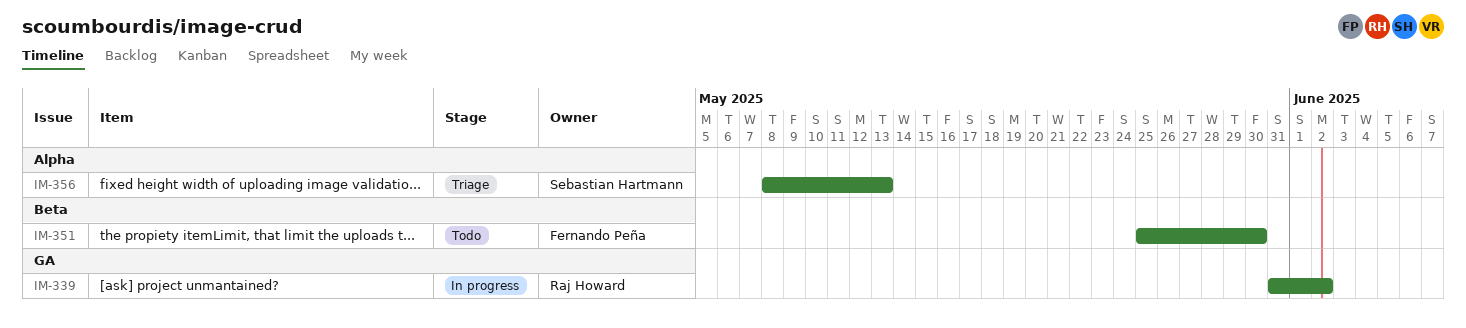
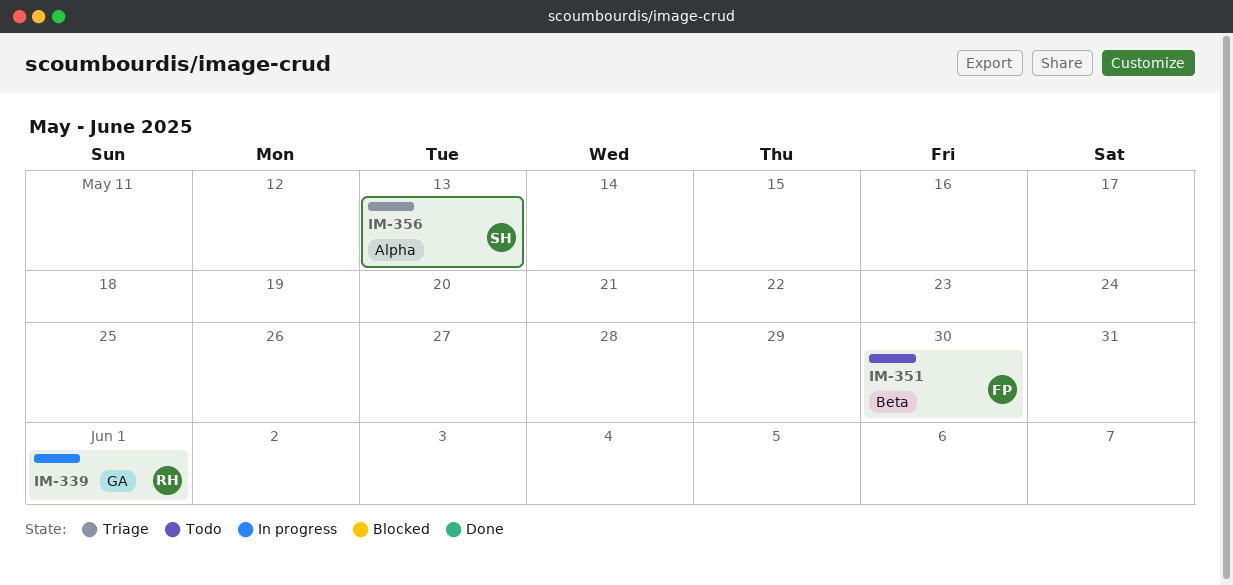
IM-339, due: Jun 2 -> Jun 1

